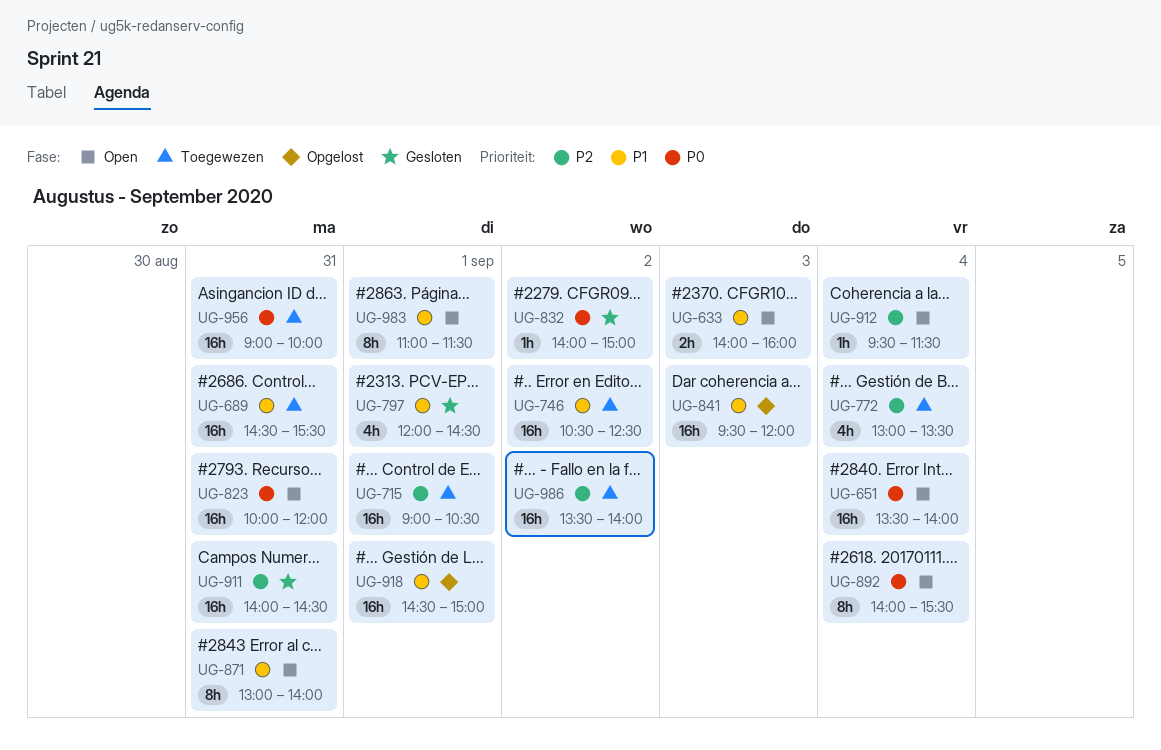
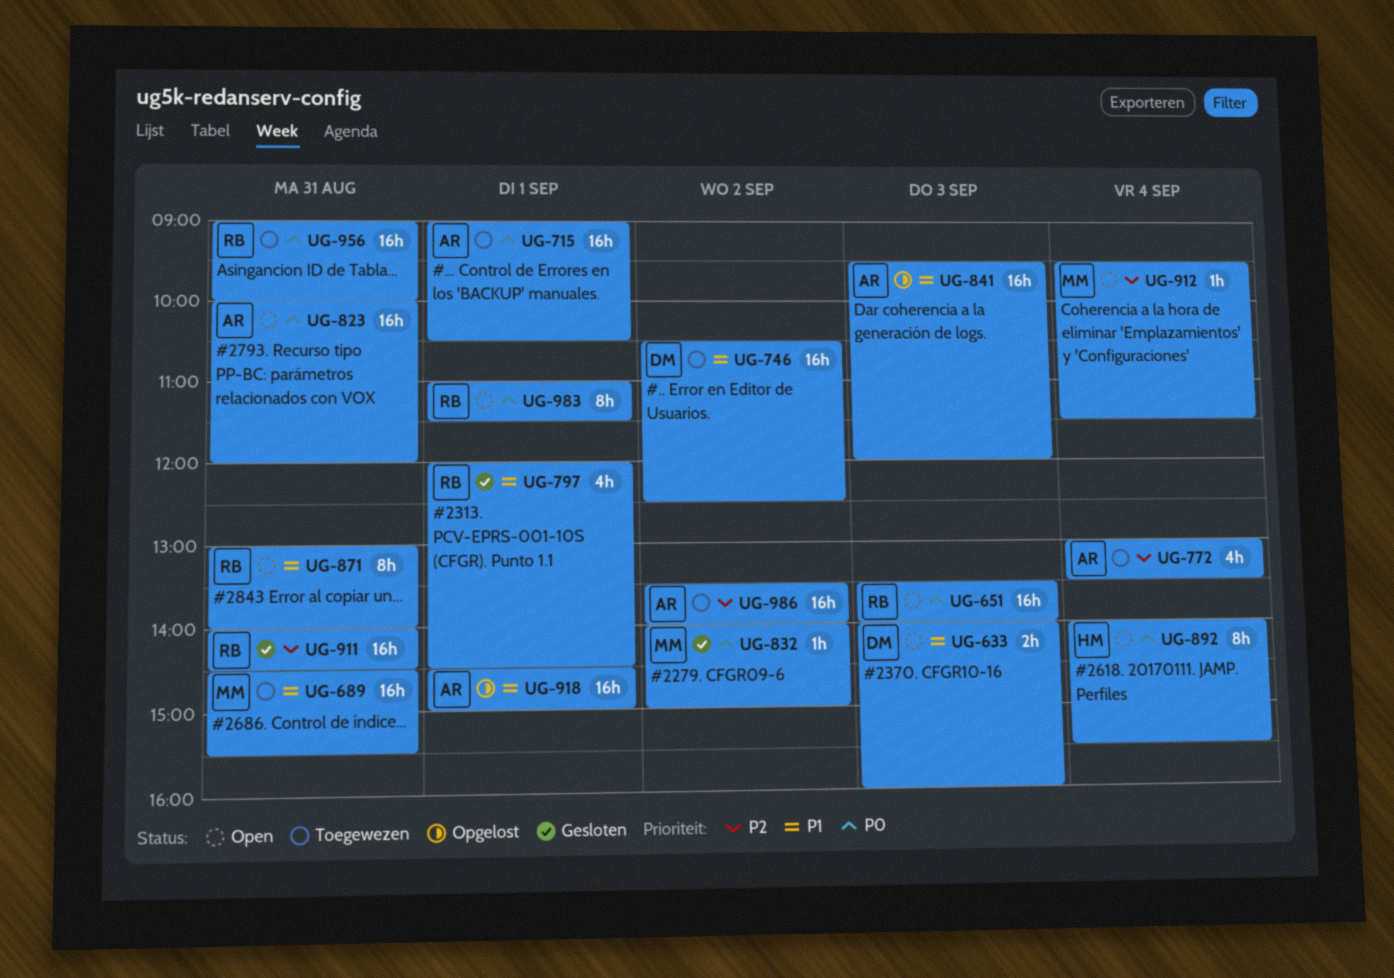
UG-651, day: Sep 4 -> Sep 3
UG-715, priority: P2 -> P0
UG-983, priority: P1 -> P0

